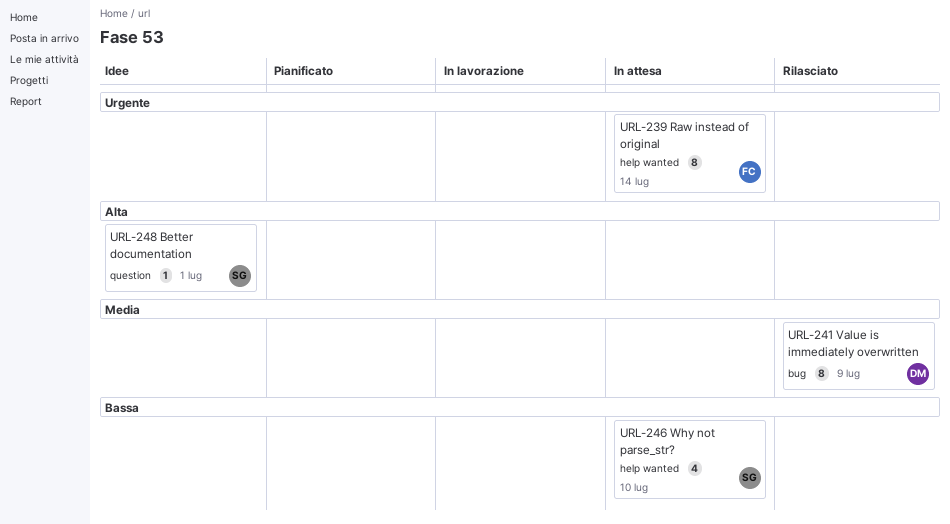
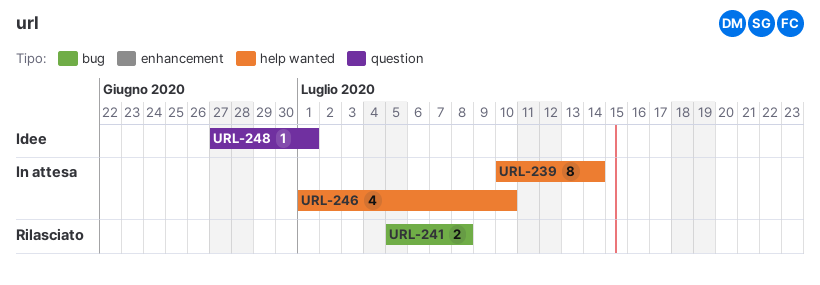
URL-241, estimate: 8 -> 2
URL-241, due: Jul 9 -> Jul 8

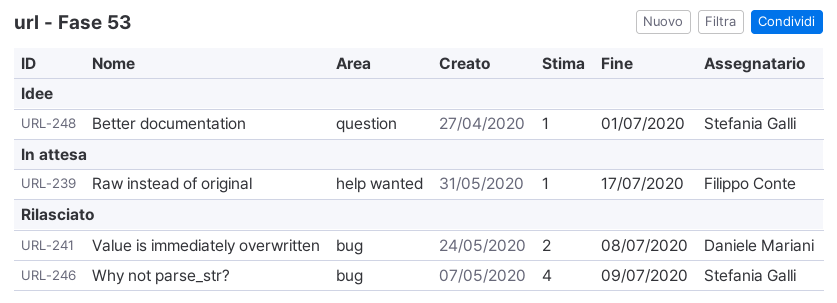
URL-239, estimate: 8 -> 1
URL-239, due: Jul 14 -> Jul 17
URL-246, status: In attesa -> Rilasciato
URL-246, label: help wanted -> bug
URL-246, due: Jul 10 -> Jul 9

